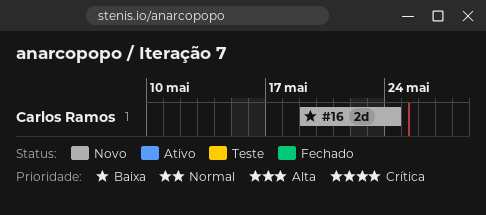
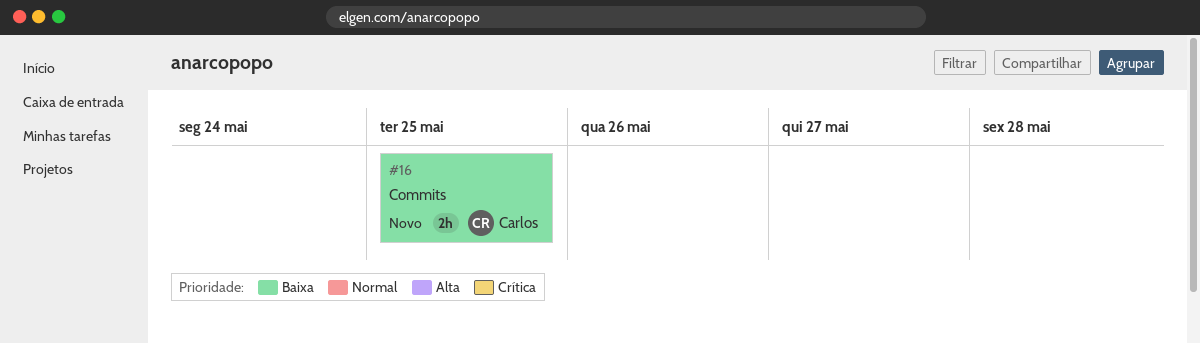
#16, estimate: 2d -> 2h
#16, due: May 24 -> May 25

